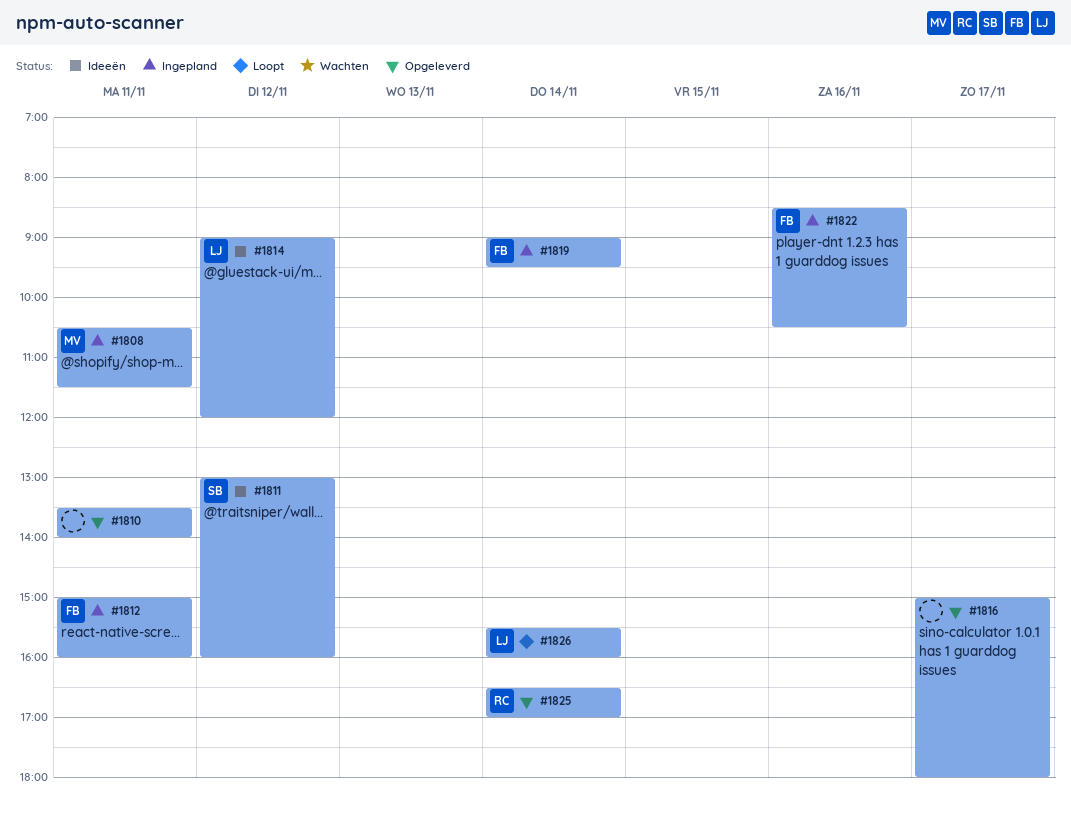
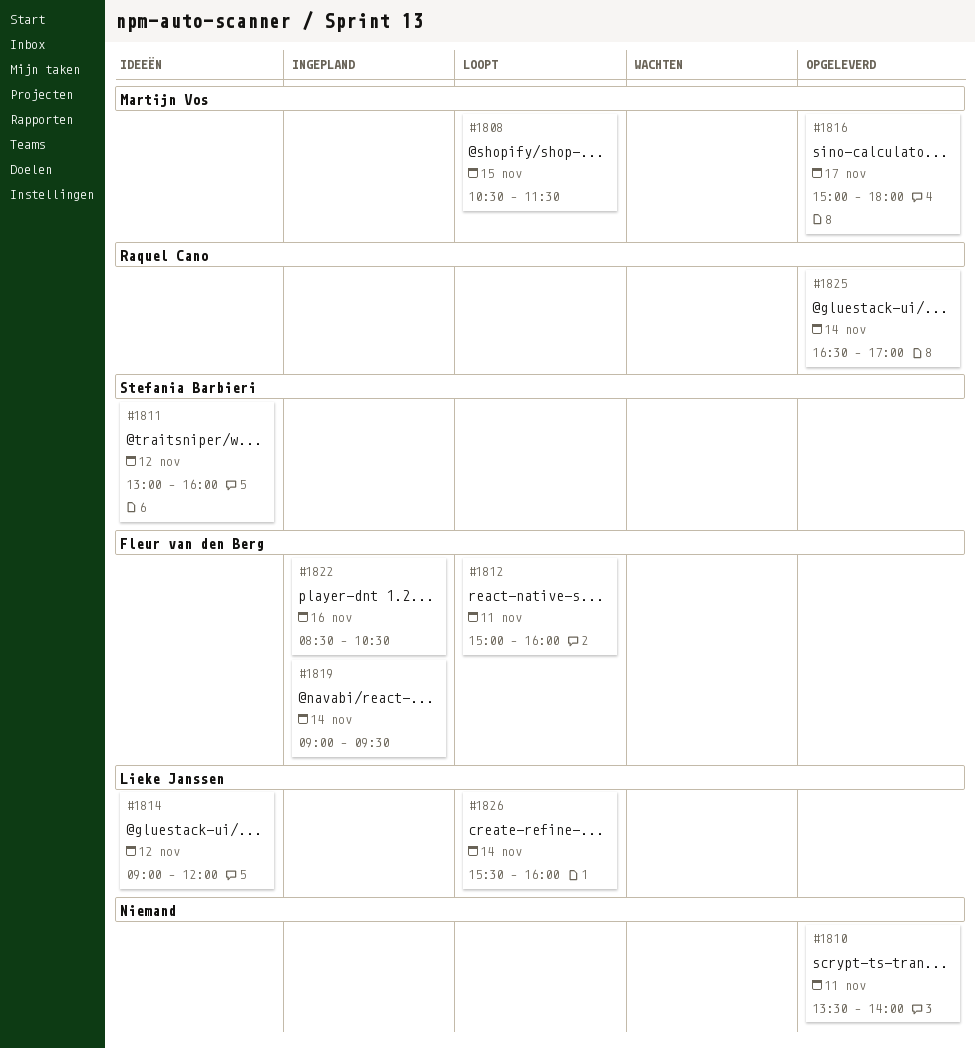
#1808, status: Ingepland -> Loopt
#1808, day: Nov 11 -> Nov 15
#1812, status: Ingepland -> Loopt
#1816, owner: none -> Martijn Vos

